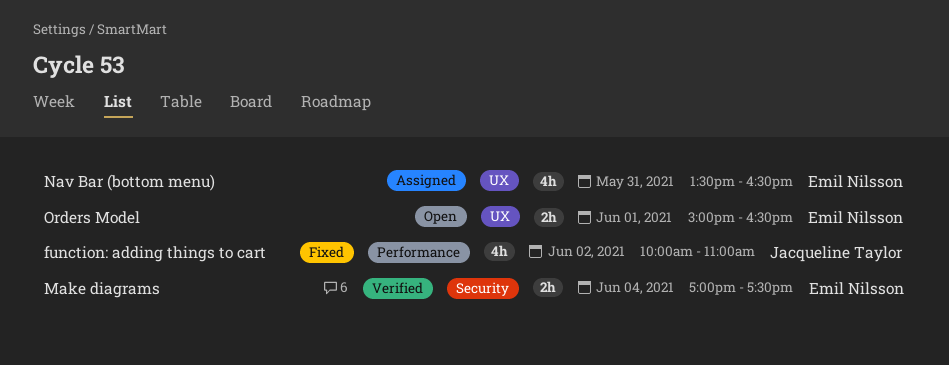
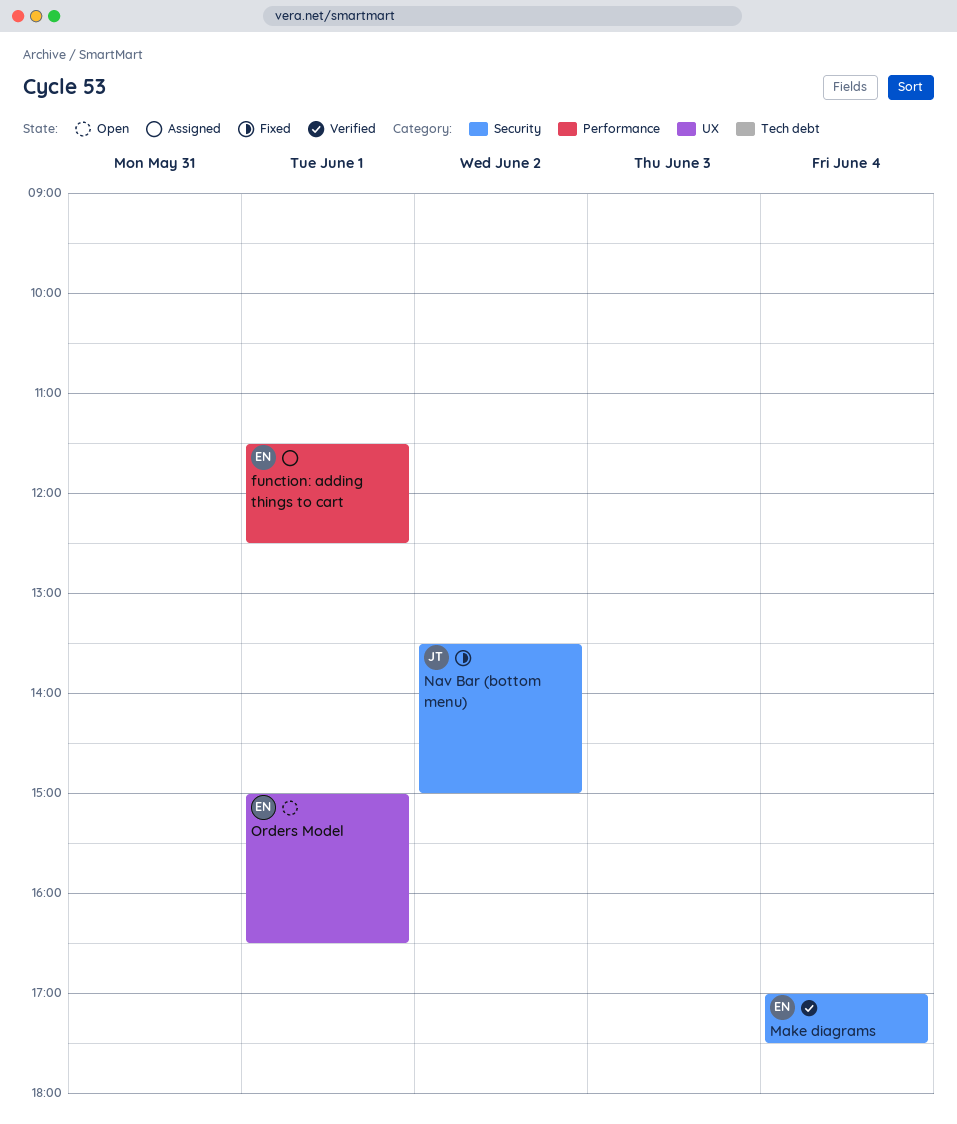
function: adding things to cart, status: Fixed -> Assigned
function: adding things to cart, owner: Jacqueline Taylor -> Emil Nilsson
function: adding things to cart, day: Jun 2 -> Jun 1
function: adding things to cart, begins: 10:00 -> 11:30
function: adding things to cart, ends: 11:00 -> 12:30
Nav Bar (bottom menu), status: Assigned -> Fixed
Nav Bar (bottom menu), owner: Emil Nilsson -> Jacqueline Taylor
Nav Bar (bottom menu), label: UX -> Security
Nav Bar (bottom menu), day: May 31 -> Jun 2
Nav Bar (bottom menu), ends: 16:30 -> 15:00

